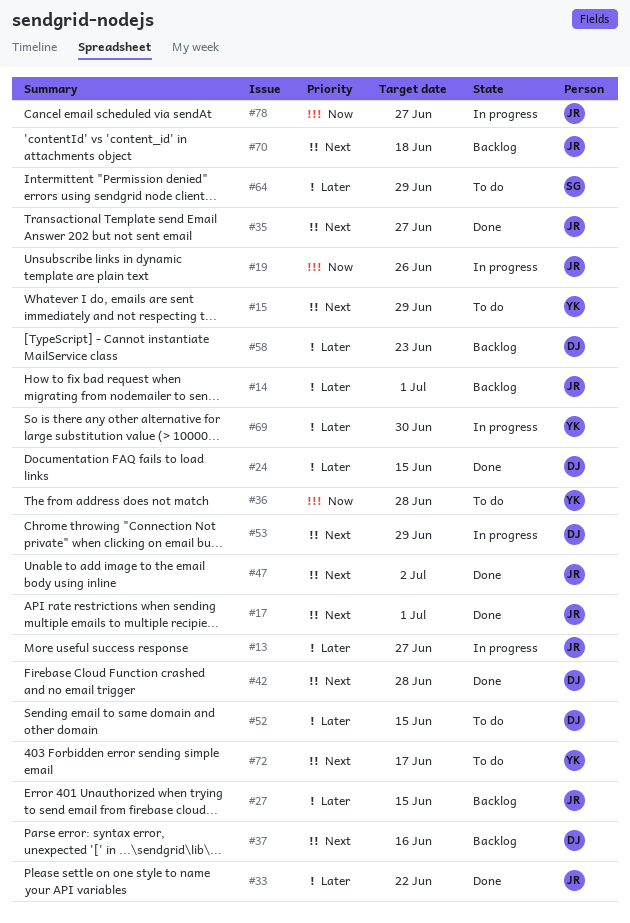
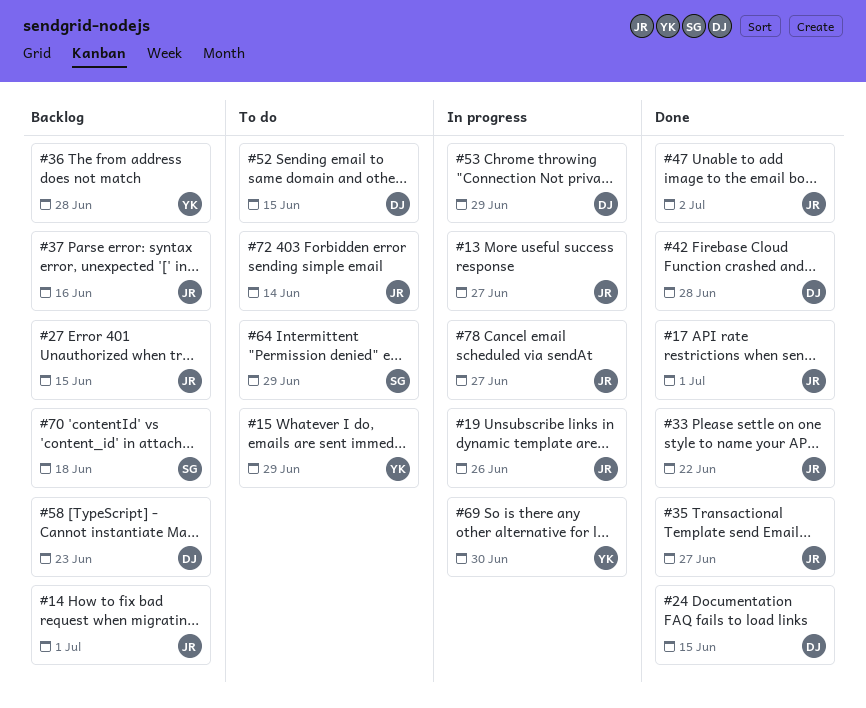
#36, status: To do -> Backlog
#37, owner: DJ -> JR
#70, owner: JR -> SG
#72, owner: YK -> JR
#72, due: Jun 17 -> Jun 14

